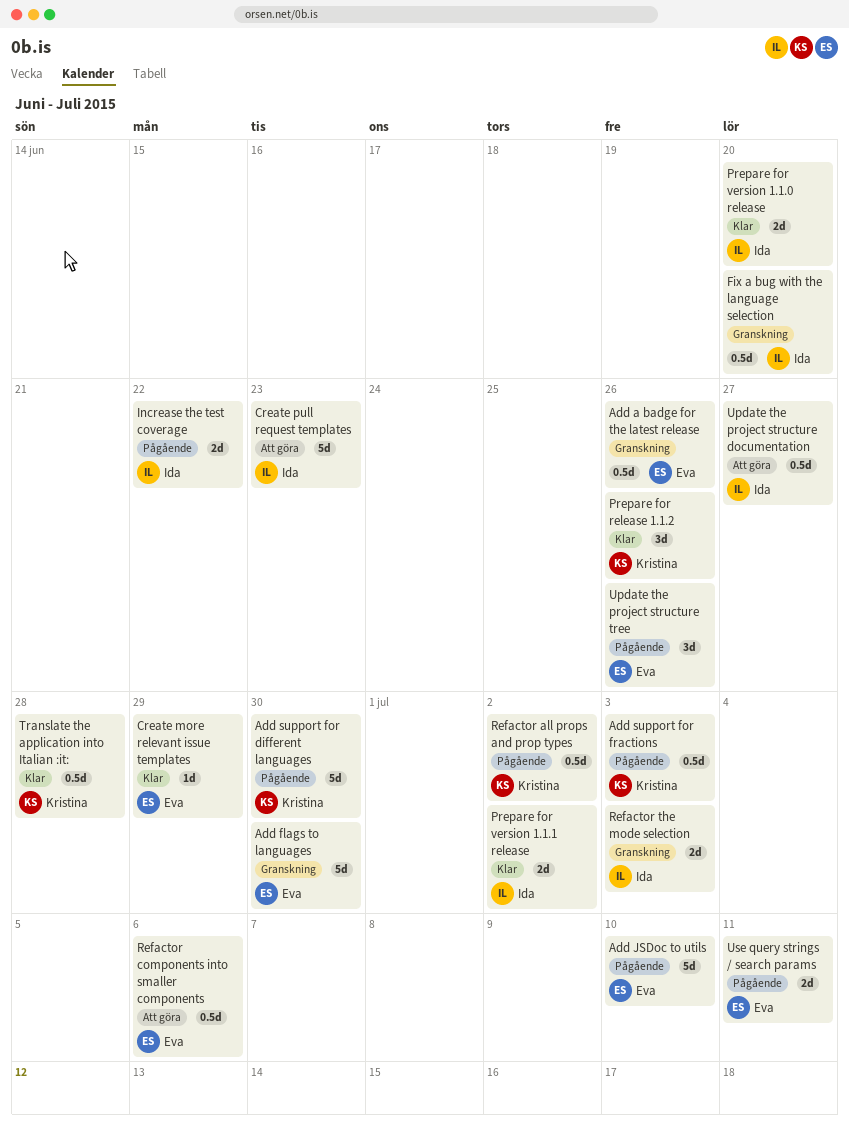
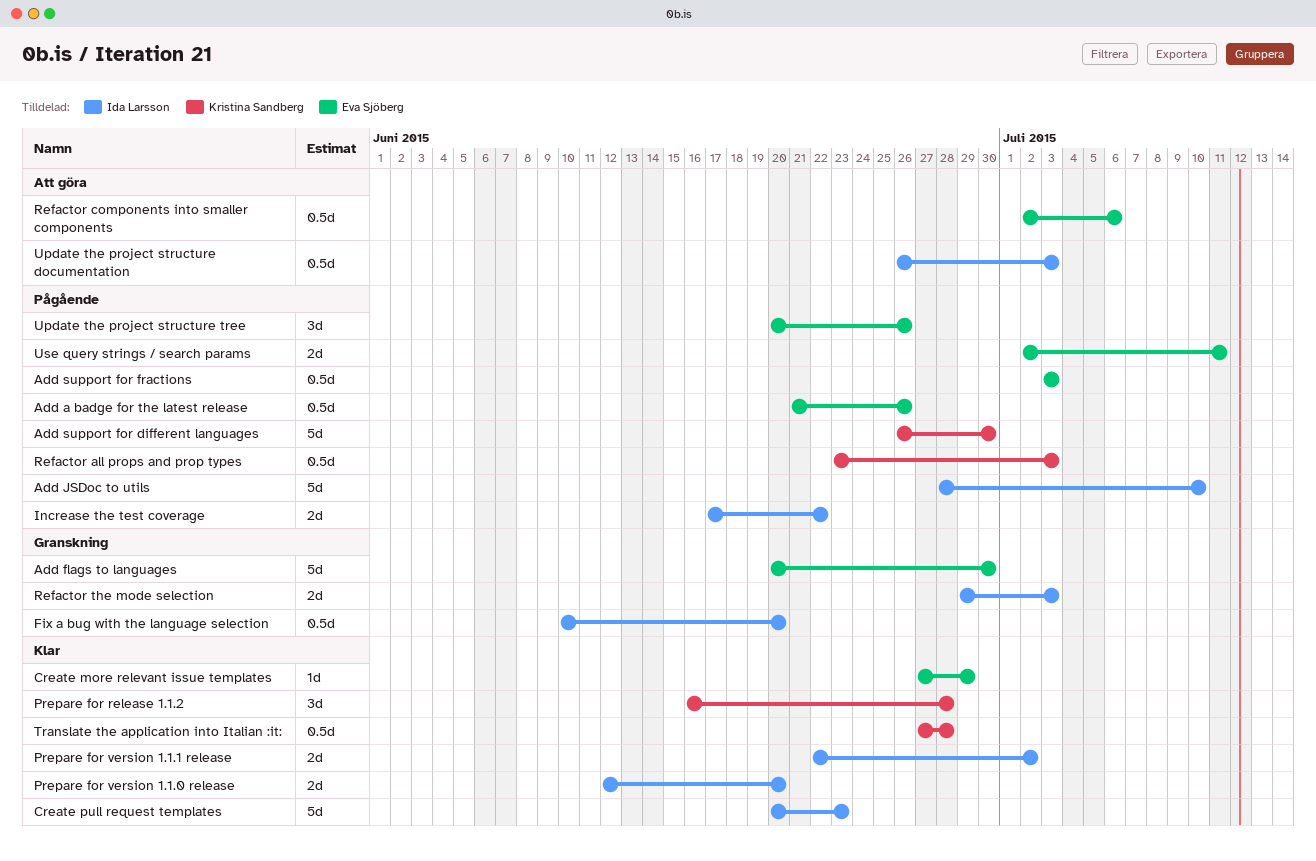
Add a badge for the latest release, status: Granskning -> Pågående
Add JSDoc to utils, owner: Eva Sjöberg -> Ida Larsson
Add support for fractions, owner: Kristina Sandberg -> Eva Sjöberg
Create pull request templates, status: Att göra -> Klar
Prepare for release 1.1.2, due: Jun 26 -> Jun 28
Refactor all props and prop types, due: Jul 2 -> Jul 3
Update the project structure documentation, due: Jun 27 -> Jul 3

